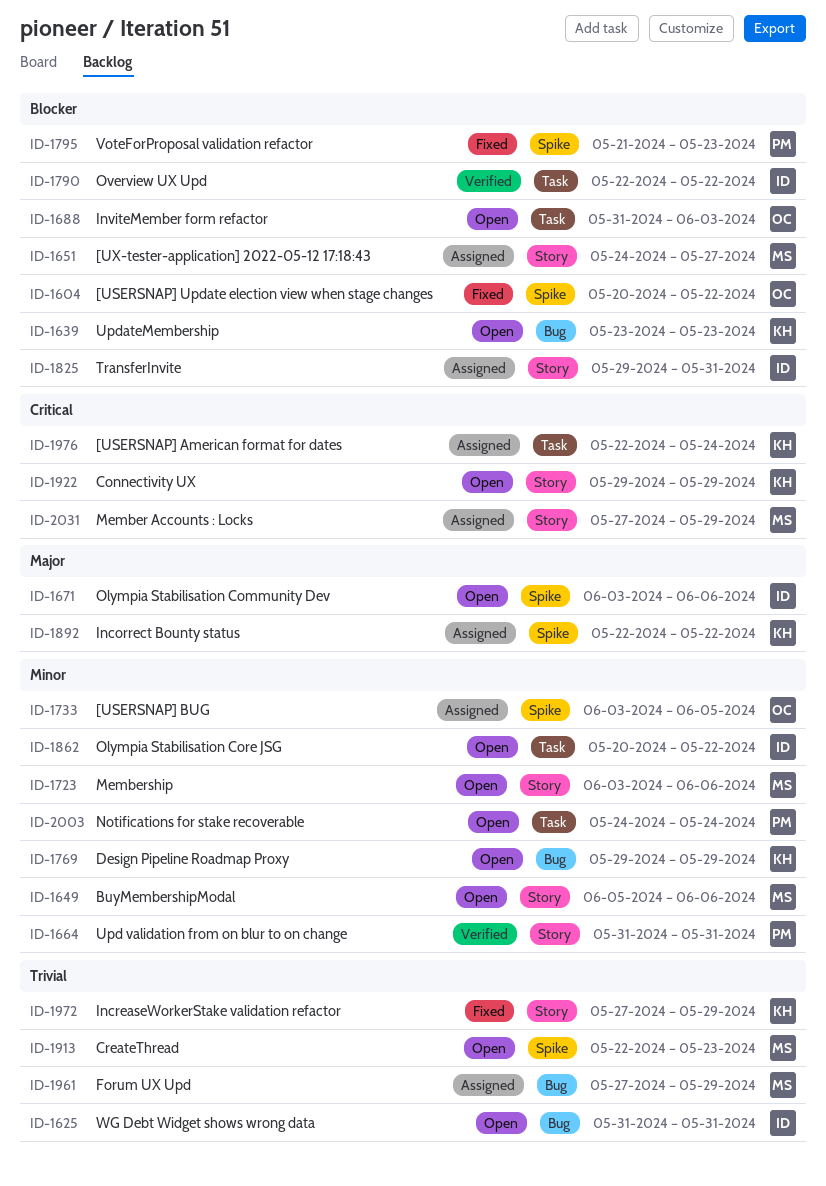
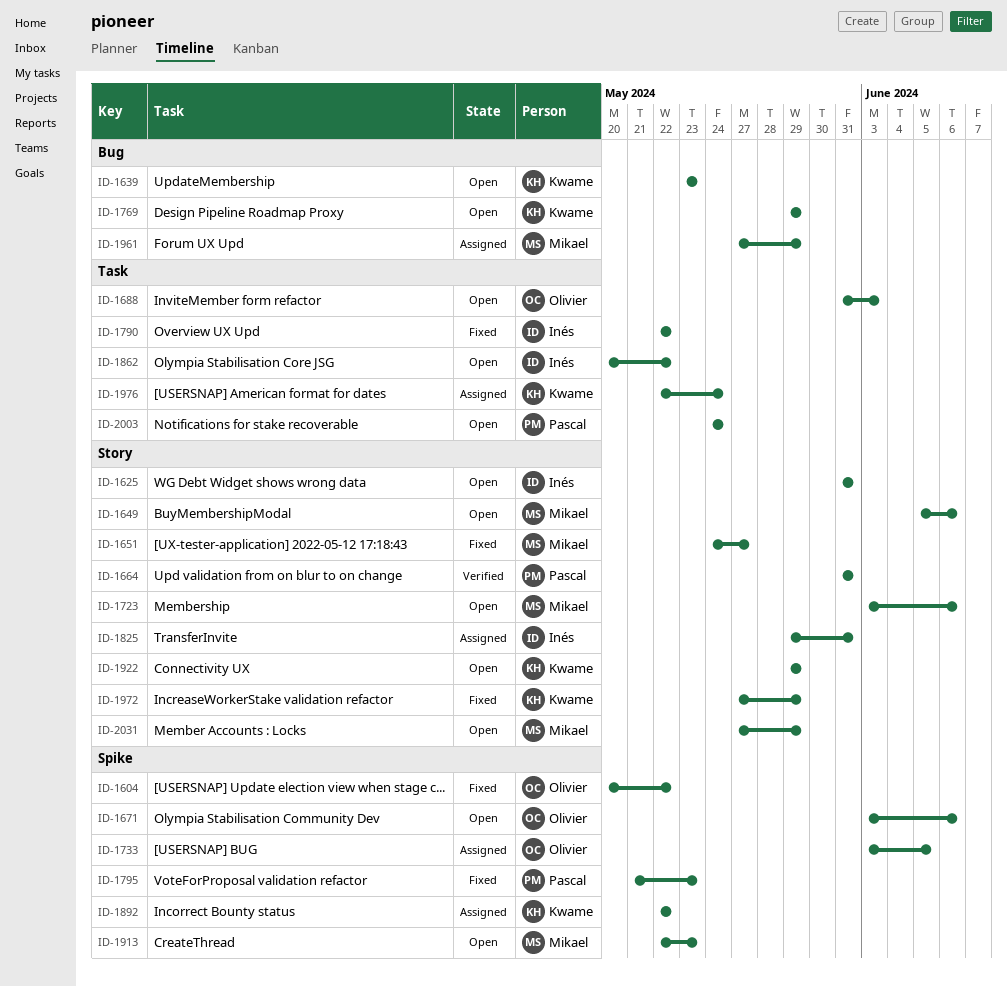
ID-1625, label: Bug -> Story
ID-1651, status: Assigned -> Fixed
ID-1671, owner: Inés -> Olivier
ID-1790, status: Verified -> Fixed
ID-2031, status: Assigned -> Open

